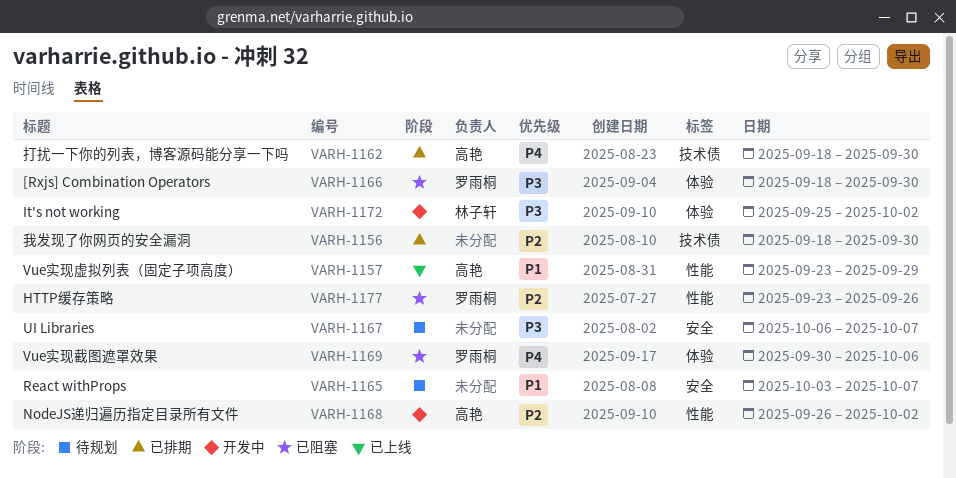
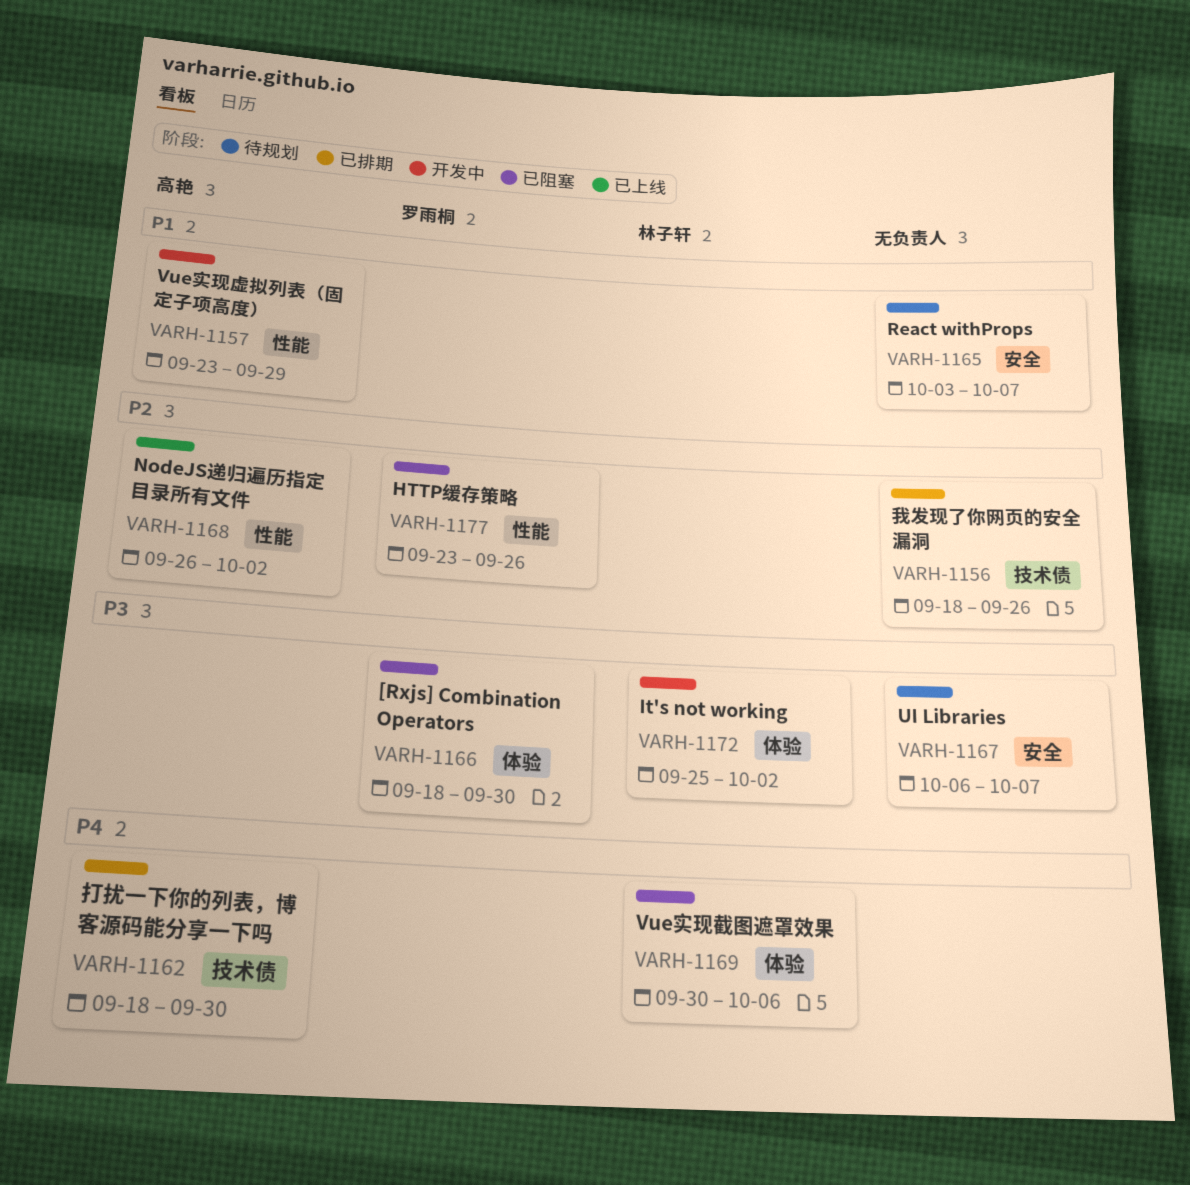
VARH-1156, due: Sep 30 -> Sep 26
VARH-1157, status: 已上线 -> 开发中
VARH-1168, status: 开发中 -> 已上线
VARH-1169, owner: 罗雨桐 -> 林子轩

